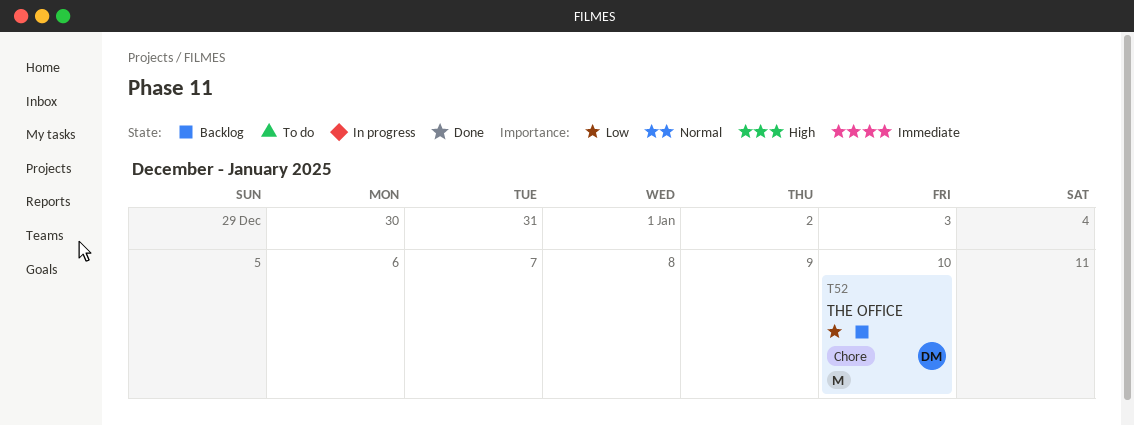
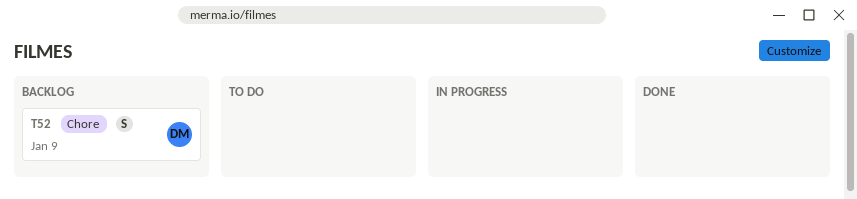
T52, estimate: M -> S
T52, due: Jan 10 -> Jan 9

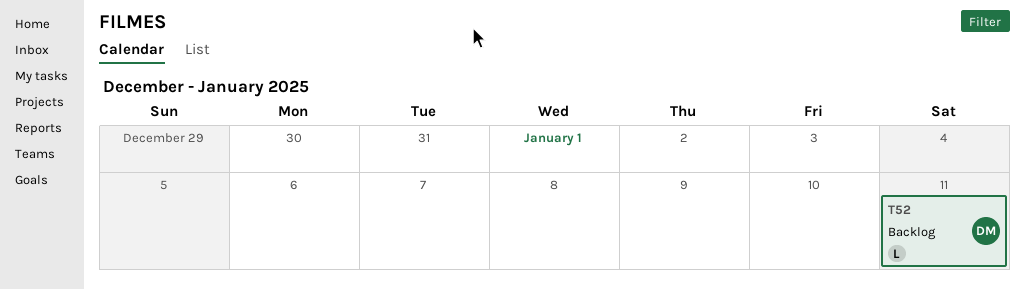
T52, estimate: S -> L
T52, due: Jan 9 -> Jan 11

